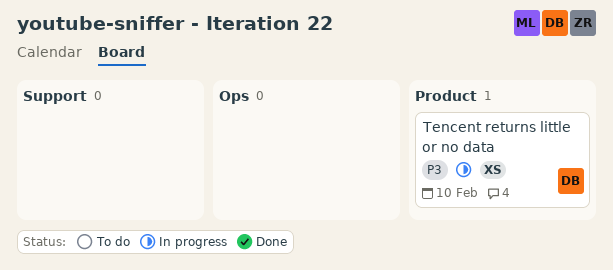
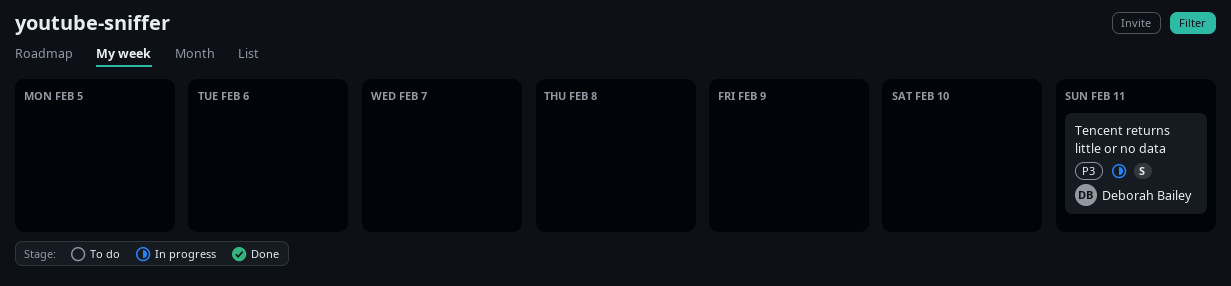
Tencent returns little or no data, estimate: XS -> S
Tencent returns little or no data, due: Feb 10 -> Feb 11

